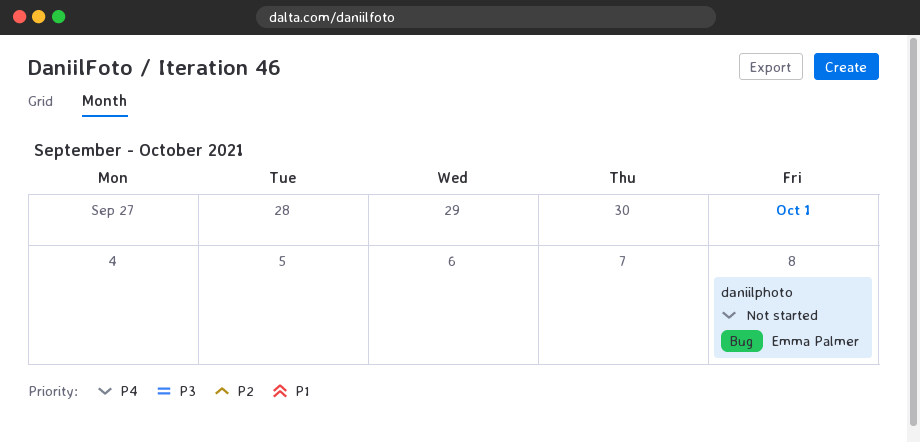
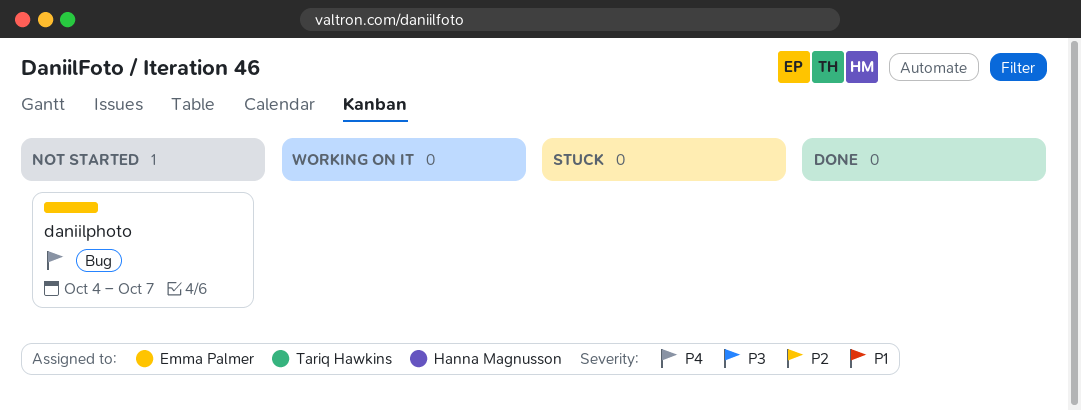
daniilphoto, due: Oct 8 -> Oct 7

